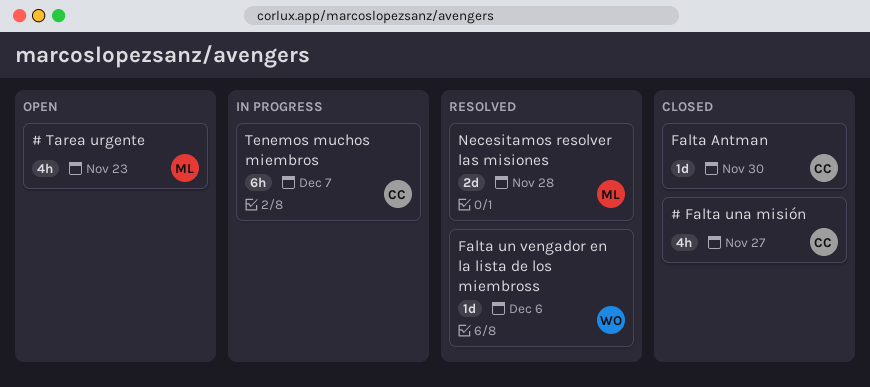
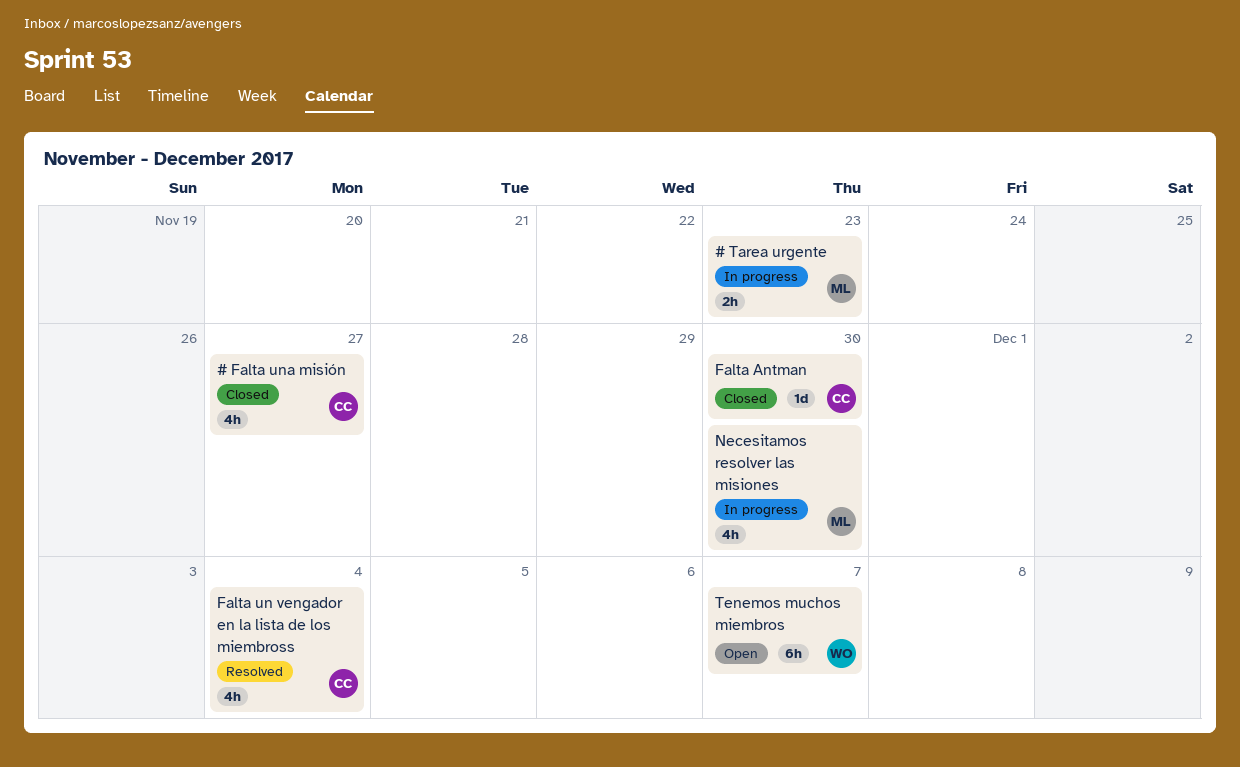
# Tarea urgente, status: Open -> In progress
# Tarea urgente, estimate: 4h -> 2h
Falta un vengador en la lista de los miembross, owner: WO -> CC
Falta un vengador en la lista de los miembross, estimate: 1d -> 4h
Falta un vengador en la lista de los miembross, due: Dec 6 -> Dec 4
Necesitamos resolver las misiones, status: Resolved -> In progress
Necesitamos resolver las misiones, estimate: 2d -> 4h
Necesitamos resolver las misiones, due: Nov 28 -> Nov 30
Tenemos muchos miembros, status: In progress -> Open
Tenemos muchos miembros, owner: CC -> WO

